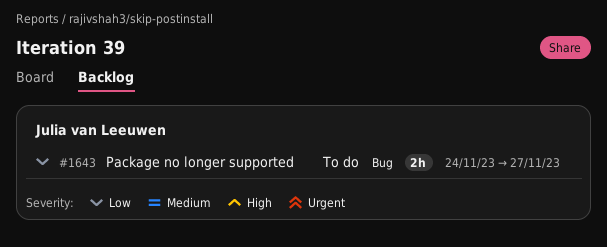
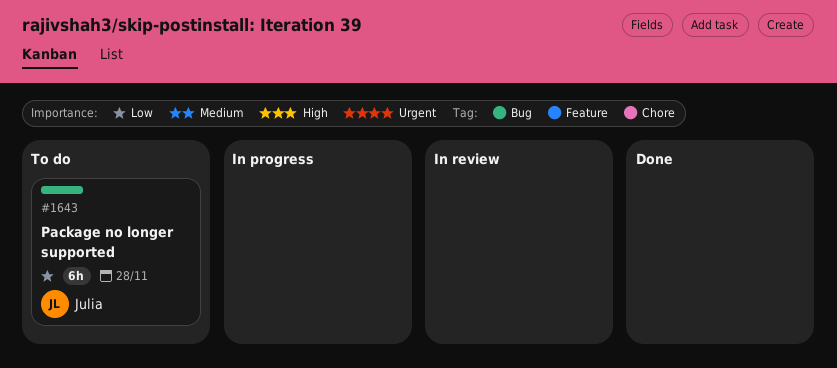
#1643, estimate: 2h -> 6h
#1643, due: Nov 27 -> Nov 28

